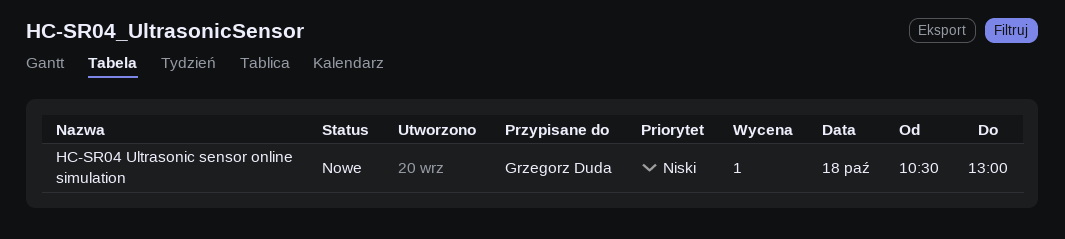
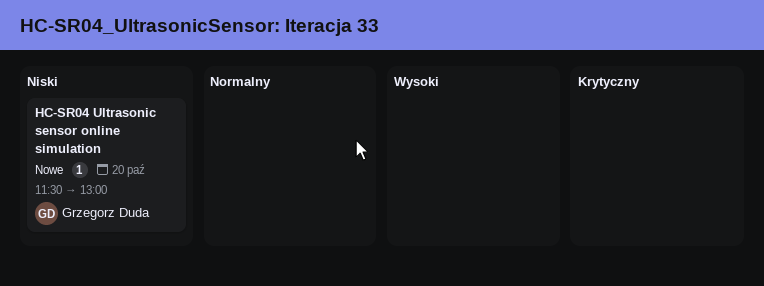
HC-SR04 Ultrasonic sensor online simulation, day: Oct 18 -> Oct 20
HC-SR04 Ultrasonic sensor online simulation, begins: 10:30 -> 11:30

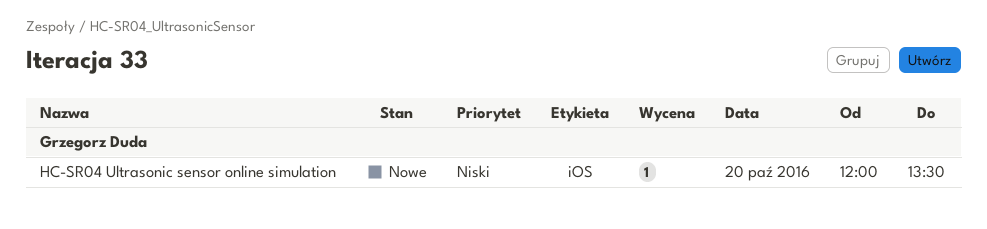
HC-SR04 Ultrasonic sensor online simulation, begins: 11:30 -> 12:00
HC-SR04 Ultrasonic sensor online simulation, ends: 13:00 -> 13:30

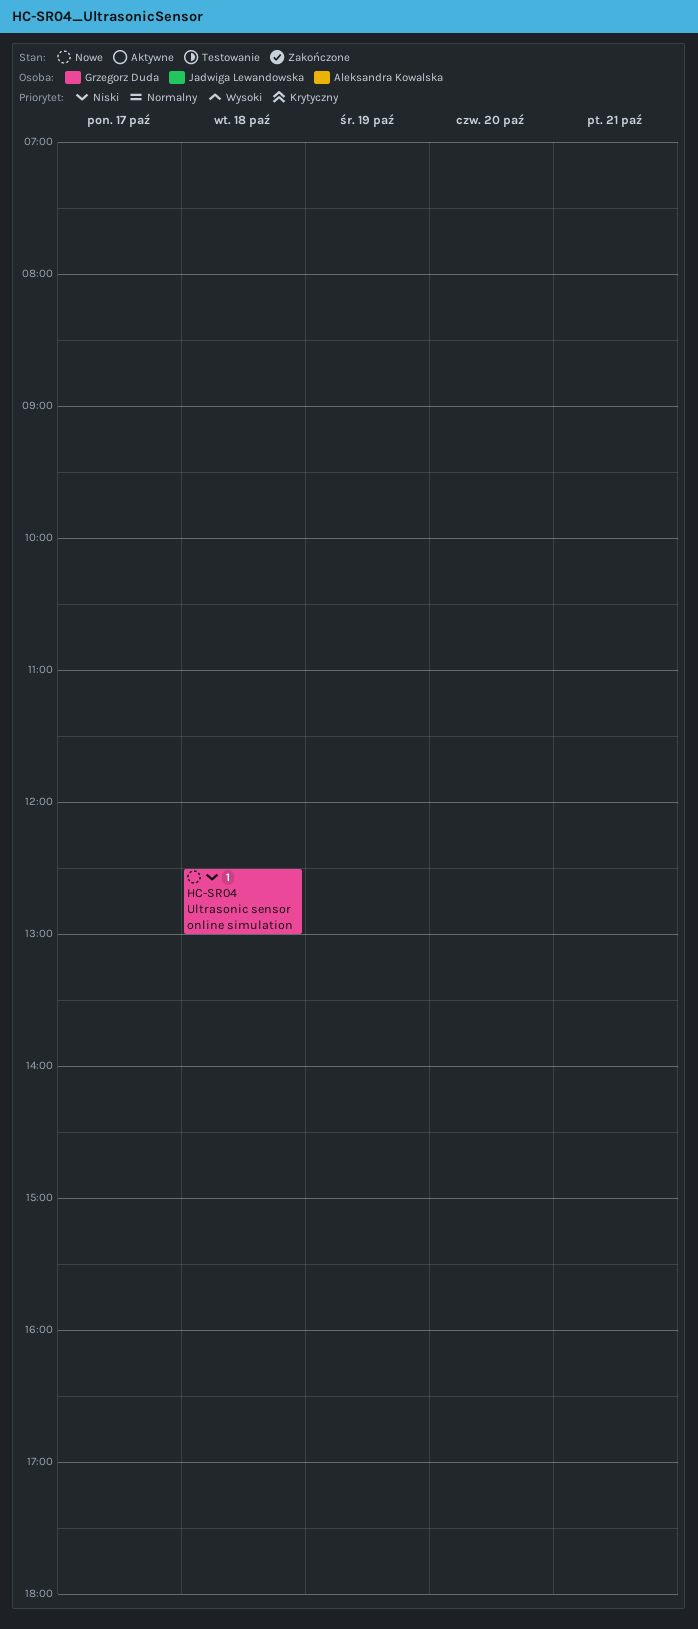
HC-SR04 Ultrasonic sensor online simulation, day: Oct 20 -> Oct 18
HC-SR04 Ultrasonic sensor online simulation, begins: 12:00 -> 12:30
HC-SR04 Ultrasonic sensor online simulation, ends: 13:30 -> 13:00

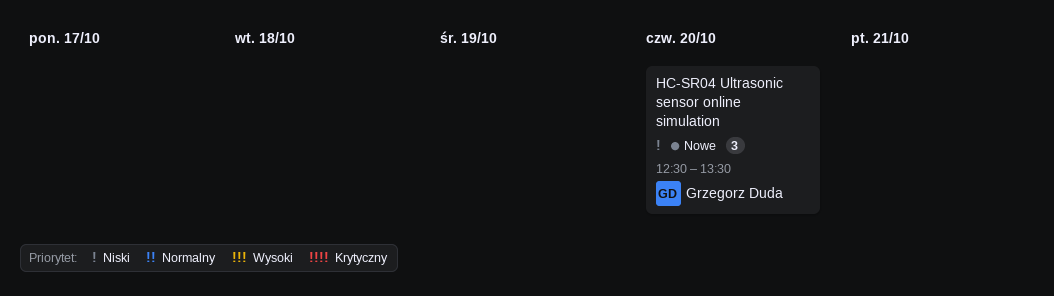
HC-SR04 Ultrasonic sensor online simulation, estimate: 1 -> 3
HC-SR04 Ultrasonic sensor online simulation, day: Oct 18 -> Oct 20
HC-SR04 Ultrasonic sensor online simulation, ends: 13:00 -> 13:30

